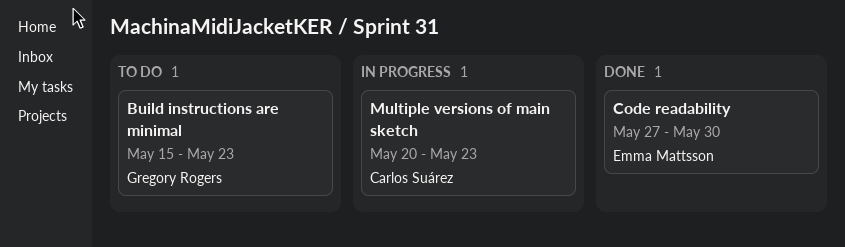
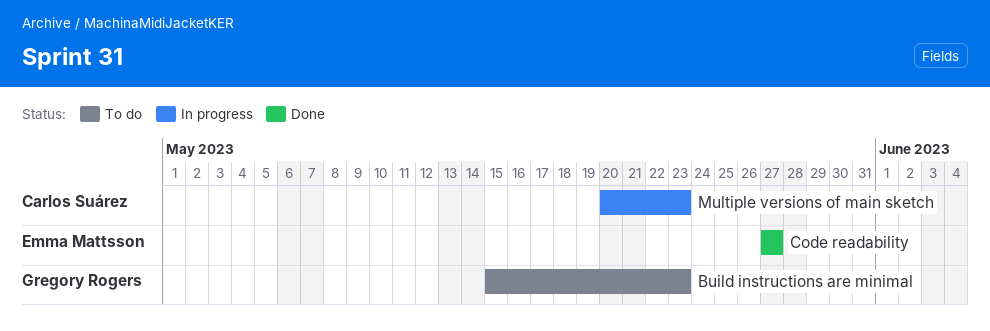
Code readability, due: May 30 -> May 27

